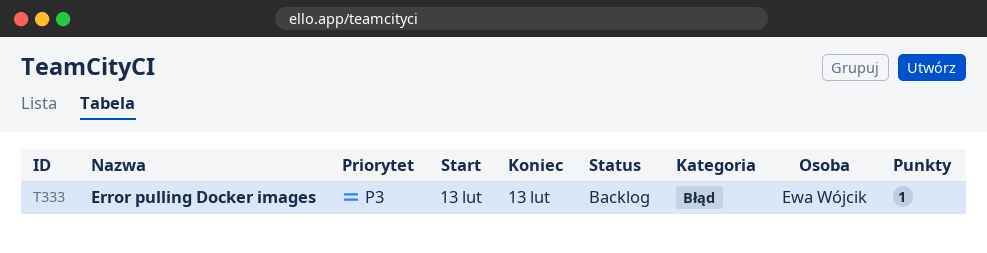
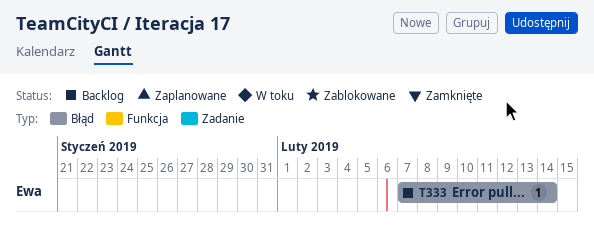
T333, start: Feb 13 -> Feb 7
T333, due: Feb 13 -> Feb 14

